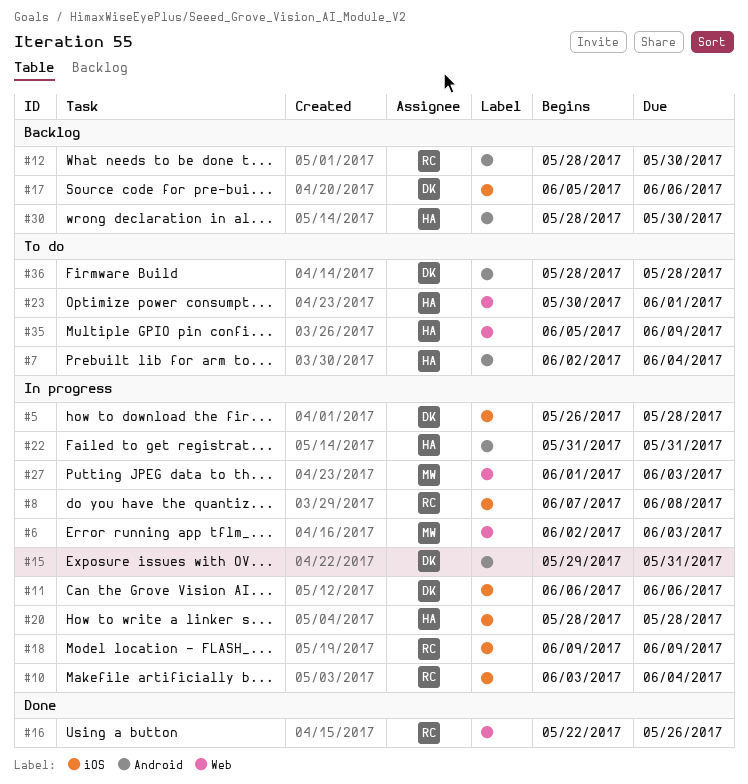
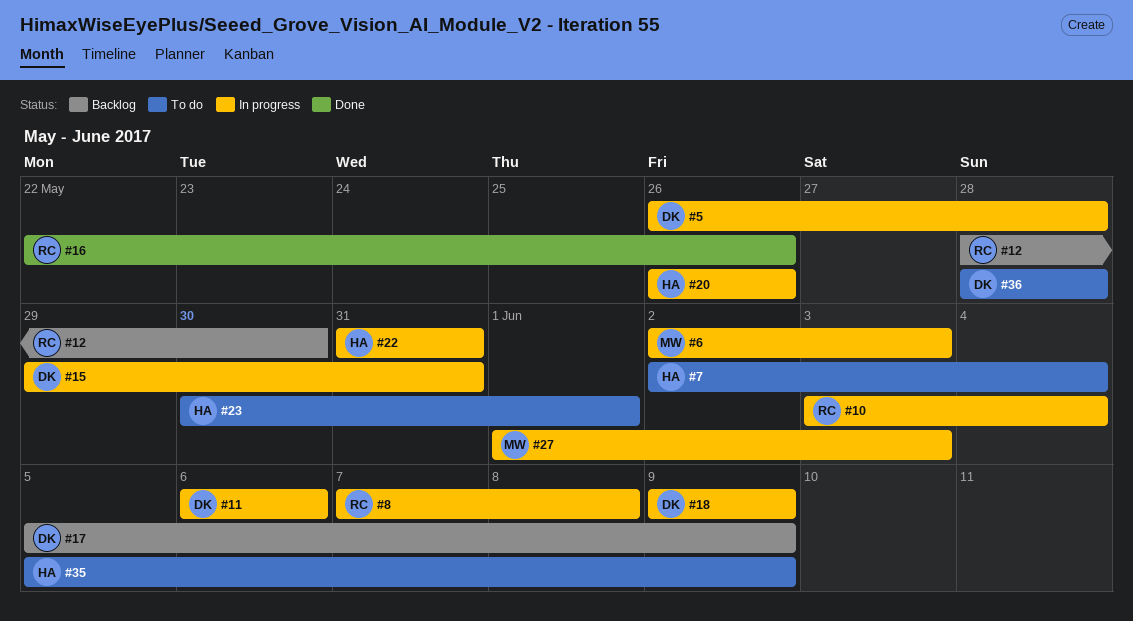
#17, due: Jun 6 -> Jun 9
#18, owner: RC -> DK
#20, start: May 28 -> May 26
#20, due: May 28 -> May 26
#30: present -> none

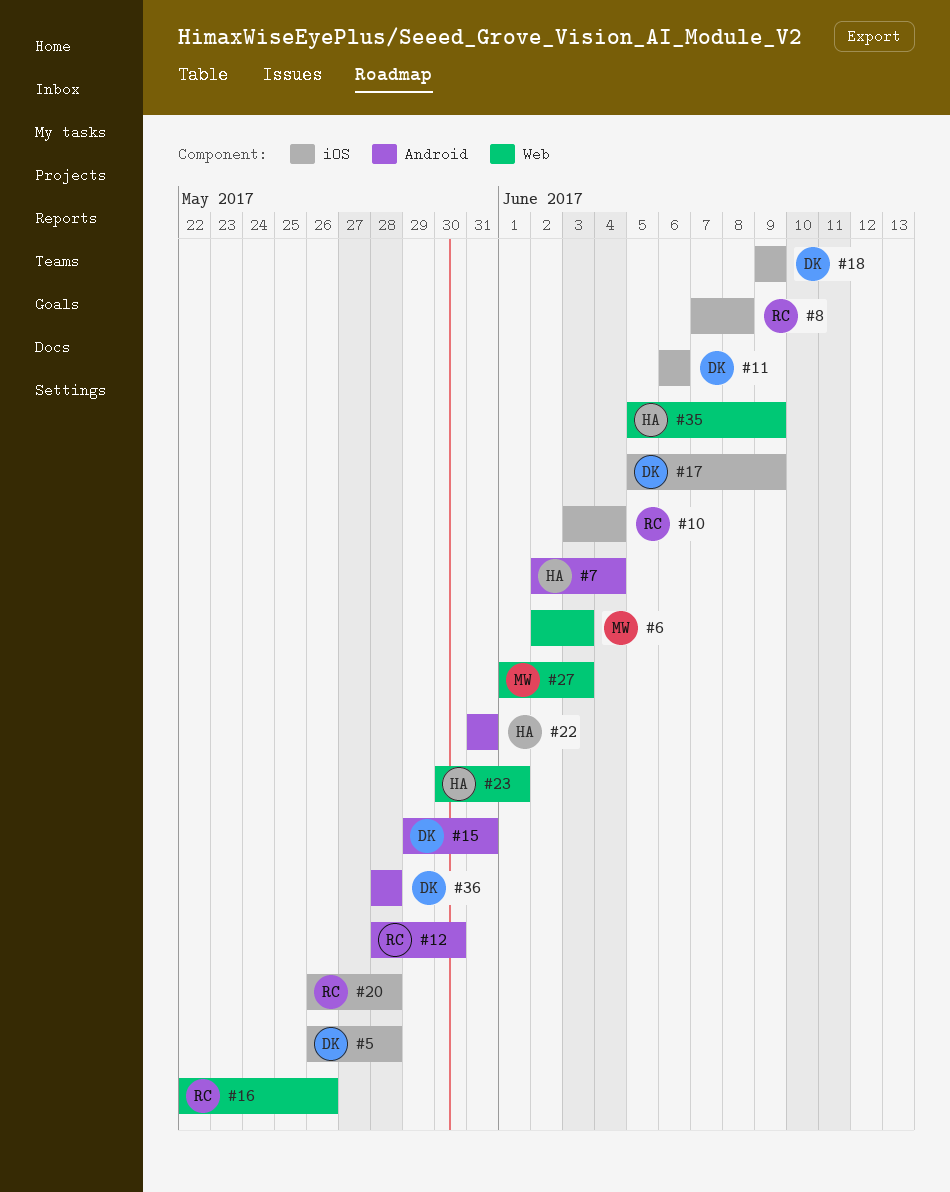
#20, owner: HA -> RC
#20, due: May 26 -> May 28

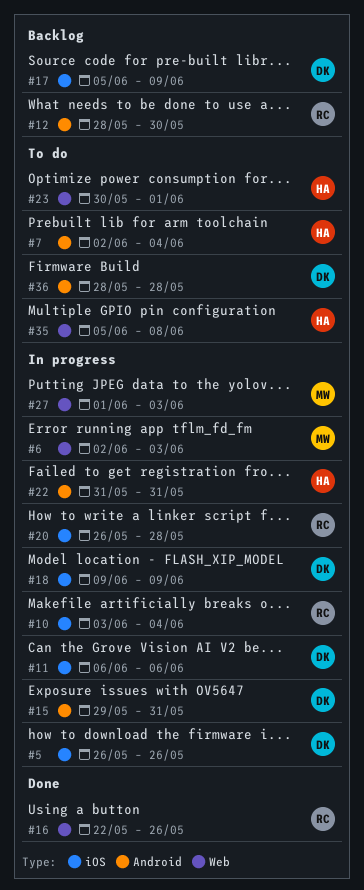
#5, due: May 28 -> May 26
#8: present -> none
#35, due: Jun 9 -> Jun 8

